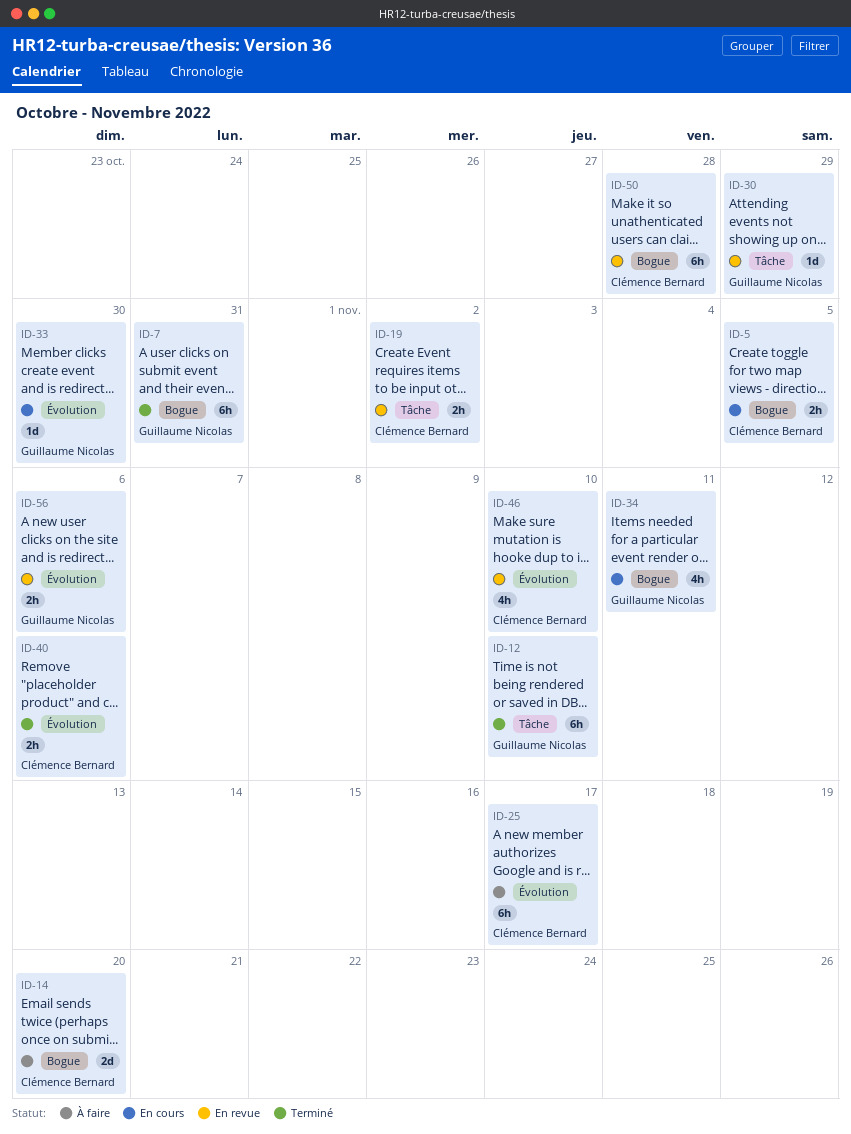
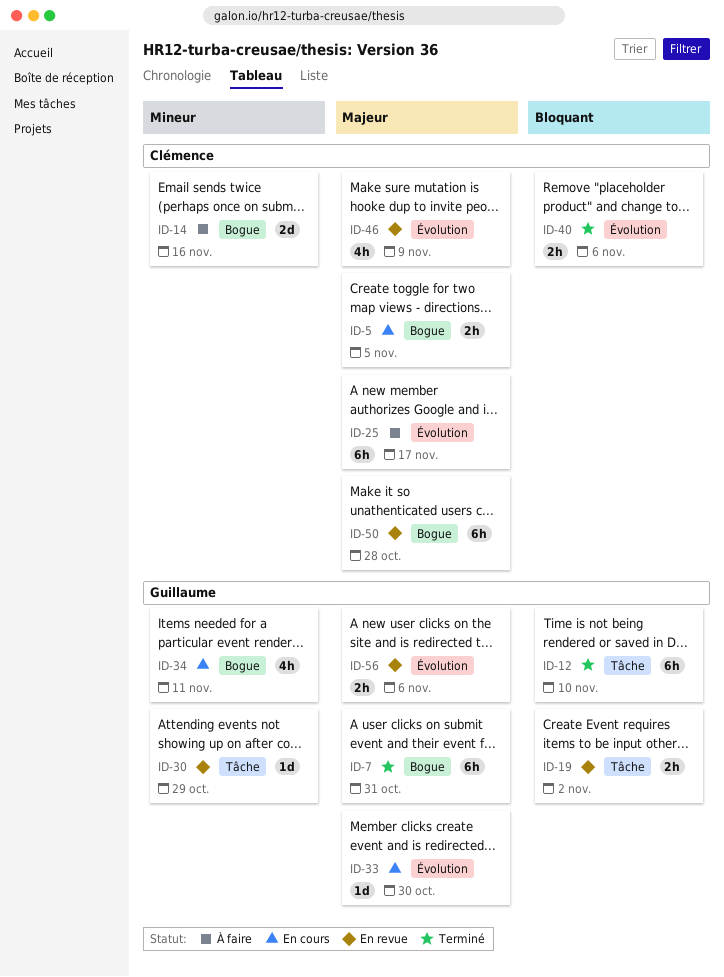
ID-14, due: Nov 20 -> Nov 16
ID-19, owner: Clémence Bernard -> Guillaume Nicolas
ID-46, due: Nov 10 -> Nov 9

